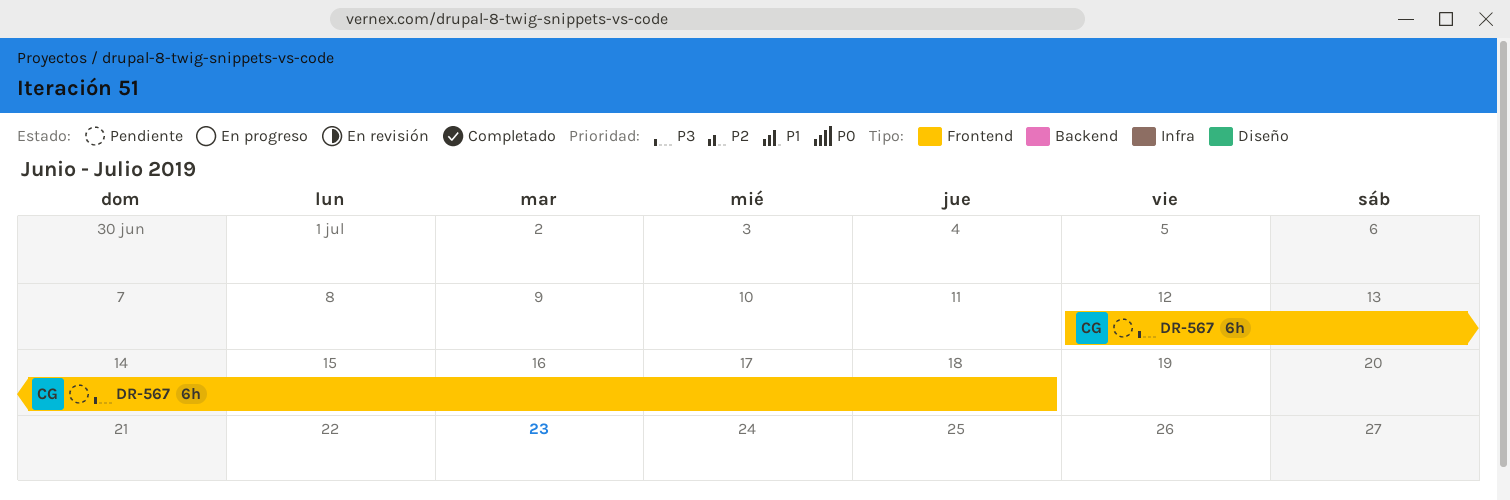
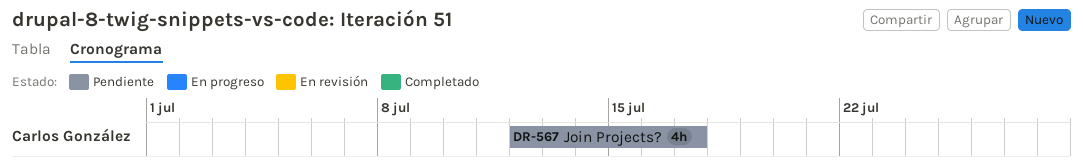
DR-567, estimate: 6h -> 4h
DR-567, due: Jul 18 -> Jul 17

